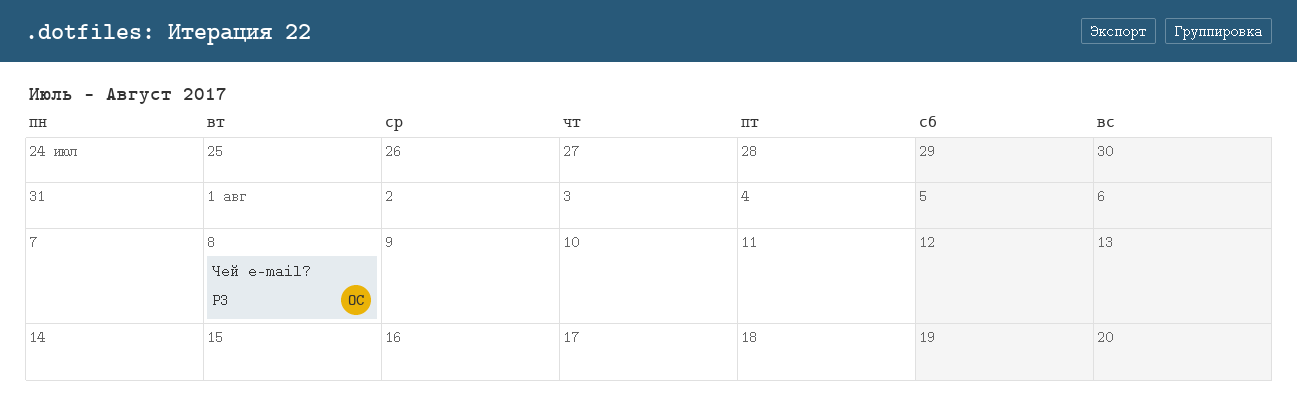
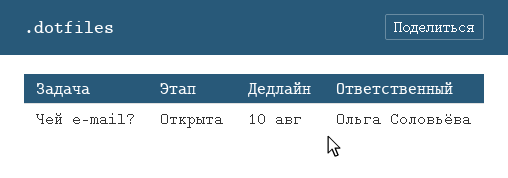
Чей e-mail?, due: Aug 8 -> Aug 10

